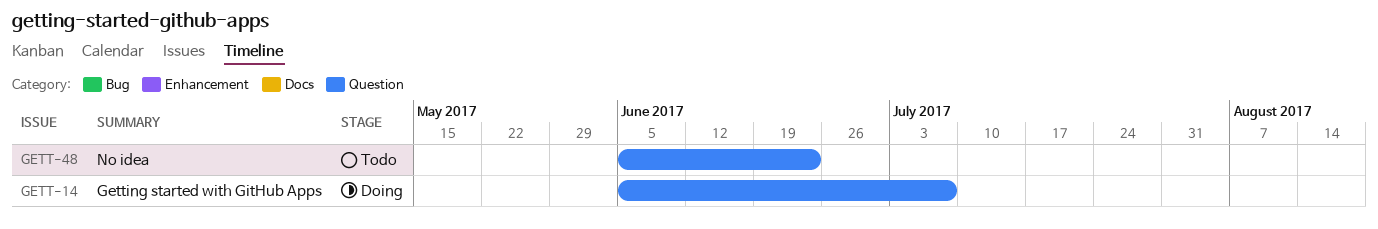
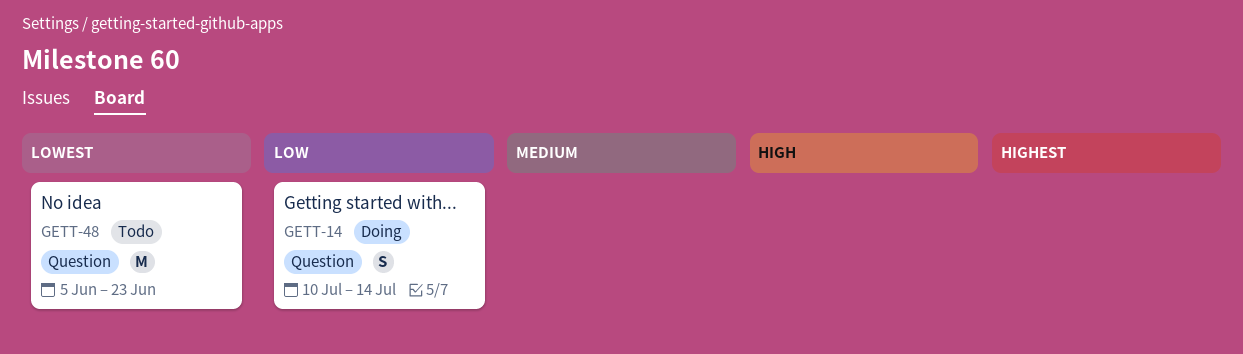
GETT-14, start: Jun 5 -> Jul 10
GETT-14, due: Jul 7 -> Jul 14

